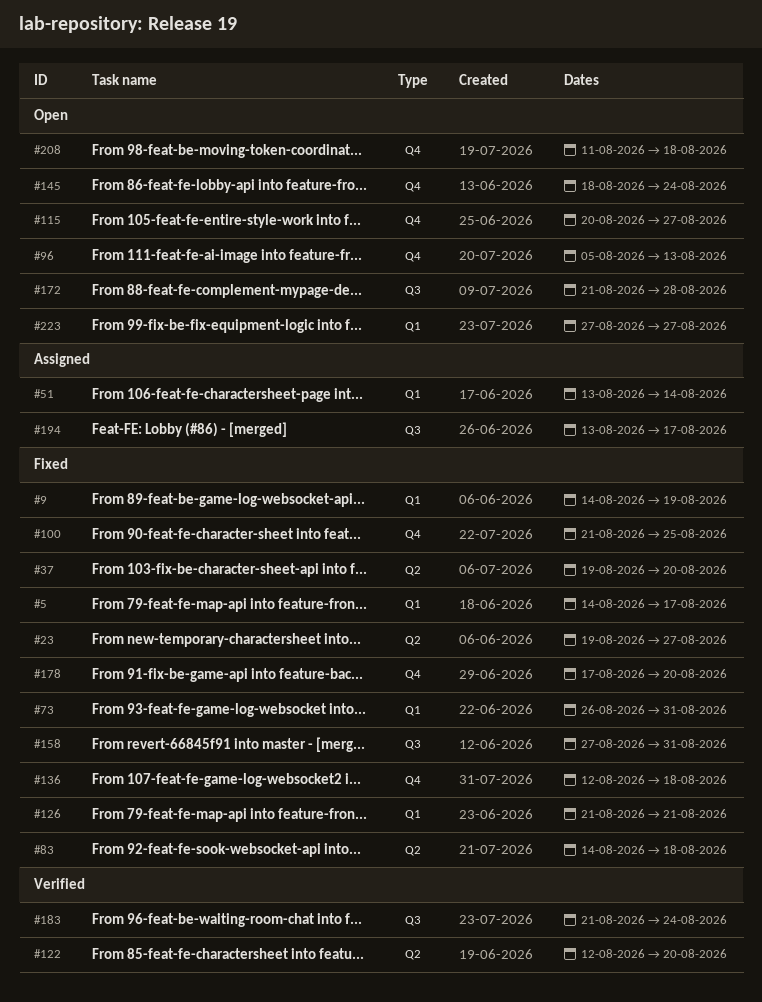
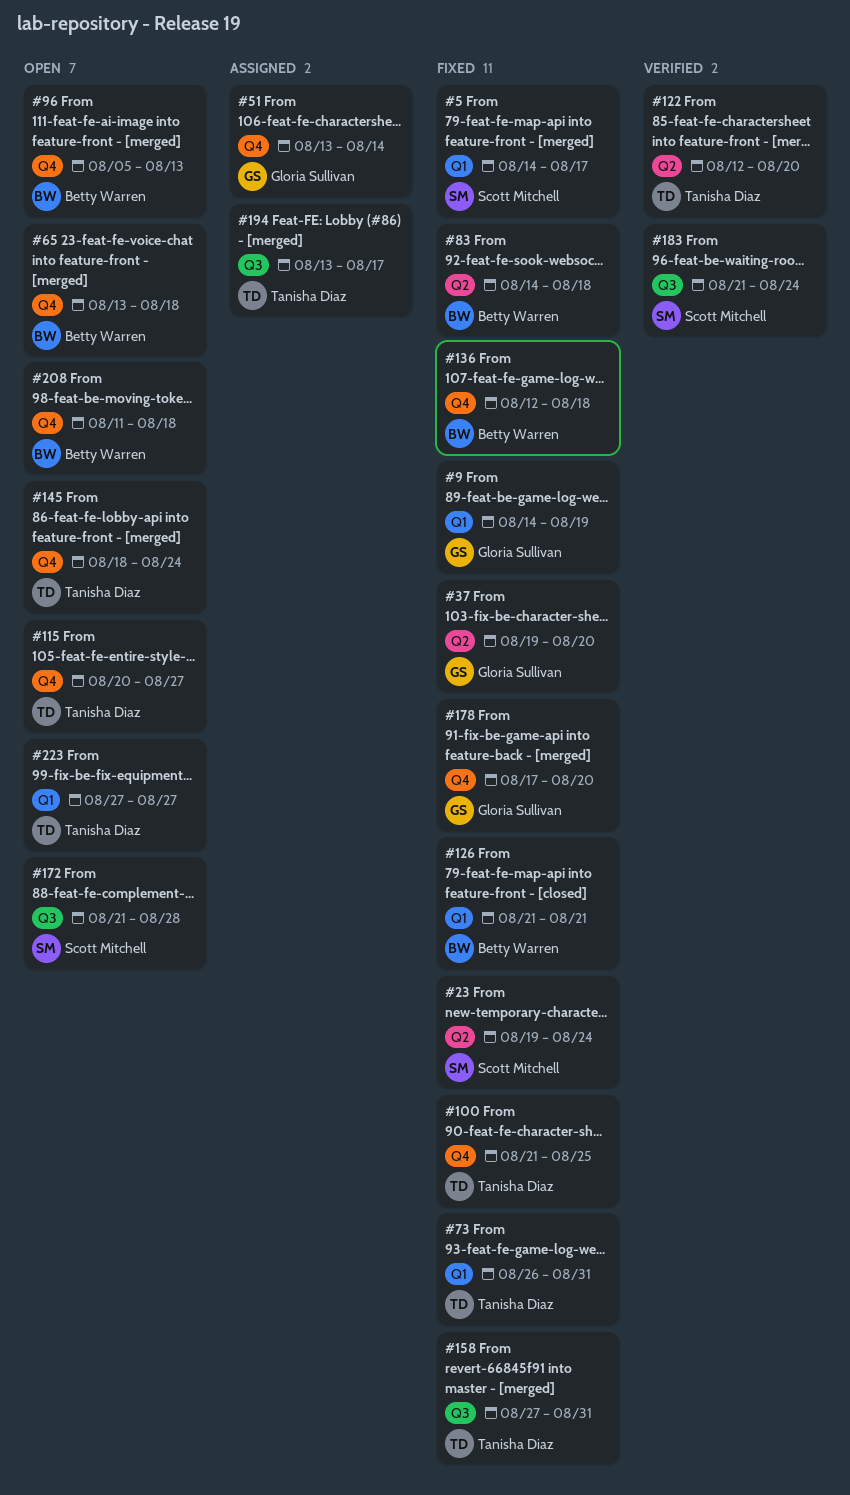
#23, due: Aug 27 -> Aug 24
#51, label: Q1 -> Q4
#65: none -> present

